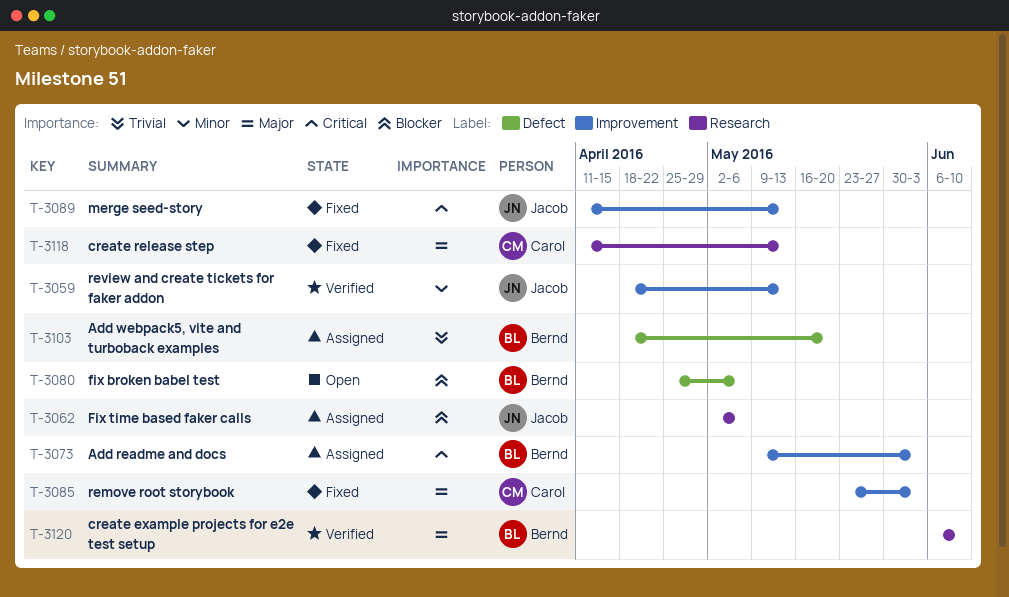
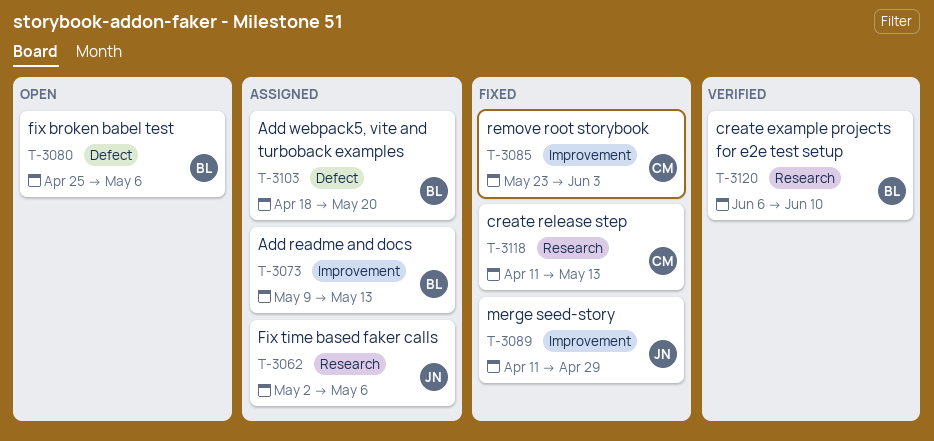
T-3059: present -> none
T-3073, due: Jun 3 -> May 13
T-3089, due: May 13 -> Apr 29

